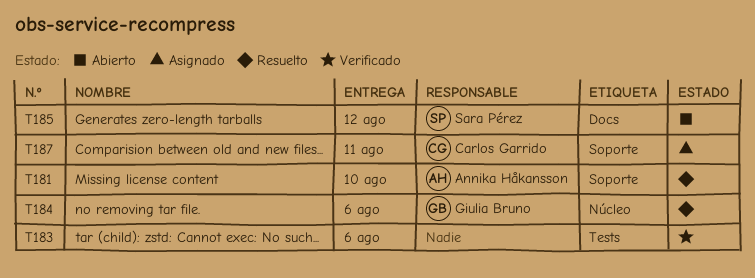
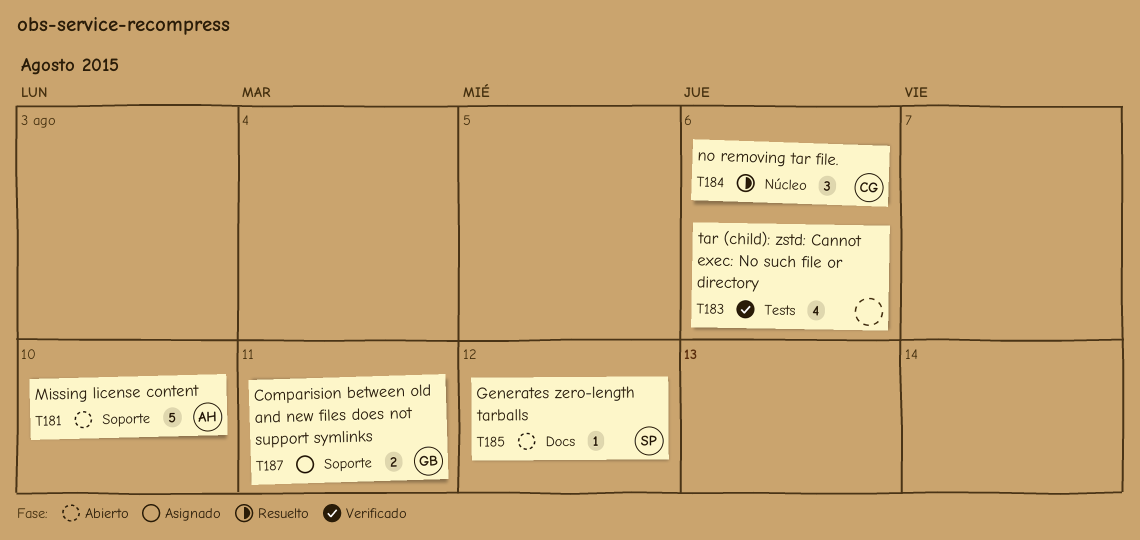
T181, status: Resuelto -> Abierto
T184, owner: Giulia Bruno -> Carlos Garrido
T187, owner: Carlos Garrido -> Giulia Bruno

